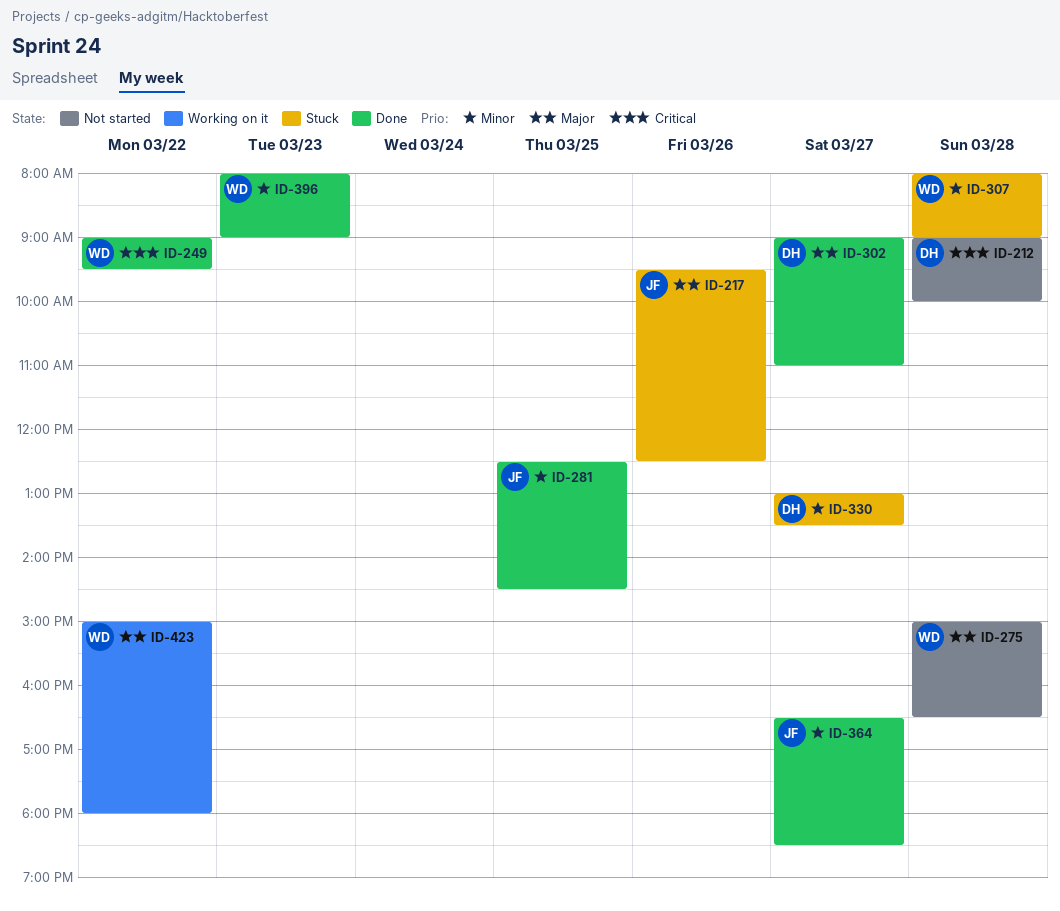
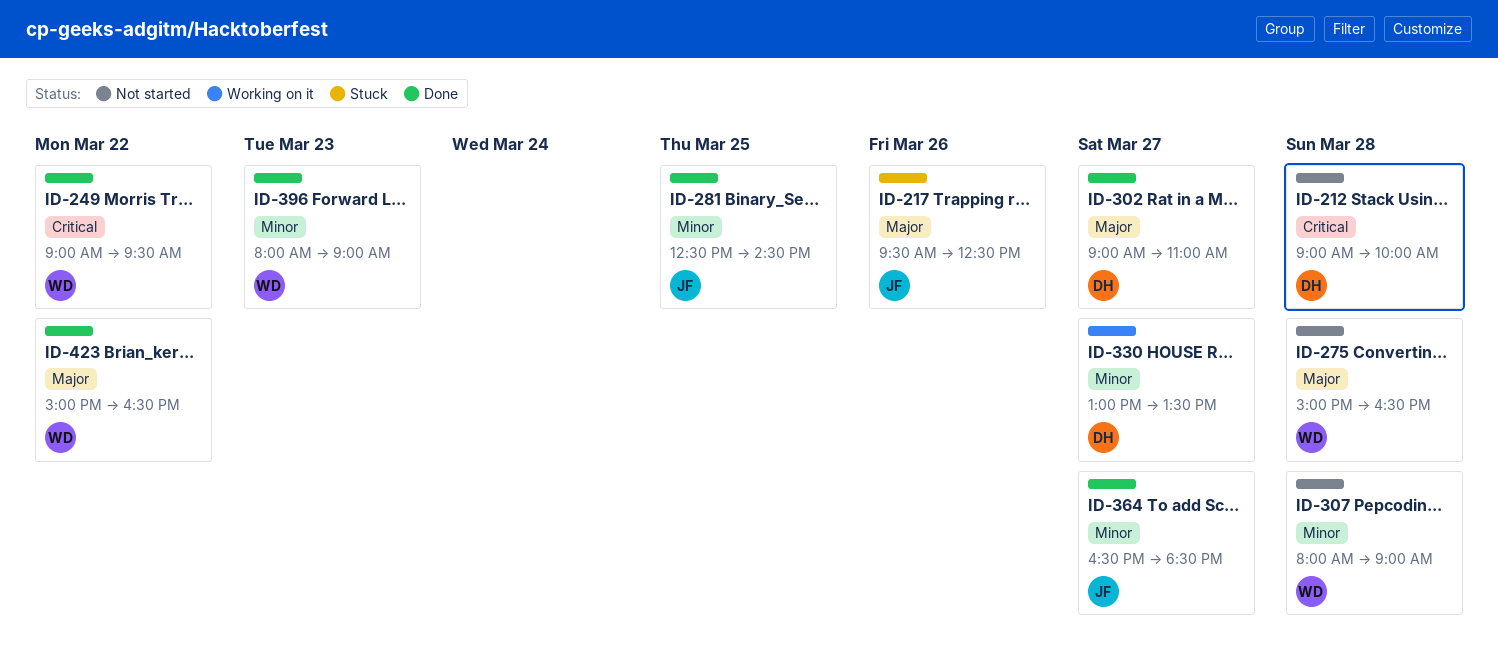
ID-307, status: Stuck -> Not started
ID-330, status: Stuck -> Working on it
ID-423, status: Working on it -> Done
ID-423, ends: 18:00 -> 16:30

